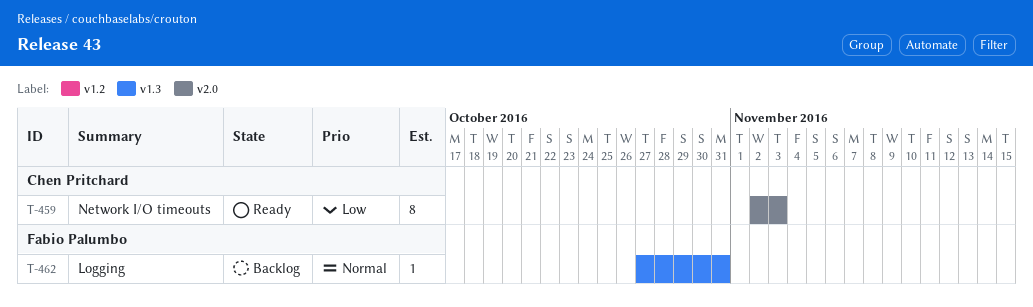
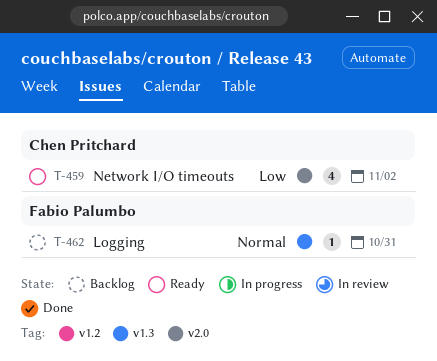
T-459, estimate: 8 -> 4
T-459, due: Nov 3 -> Nov 2

